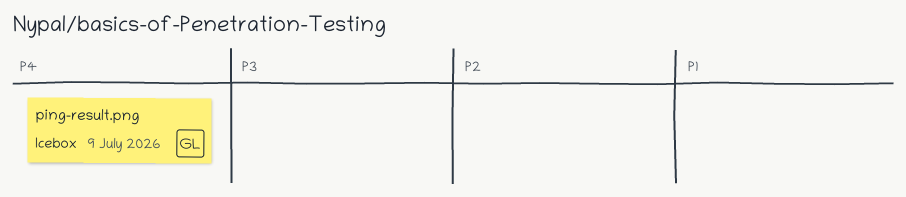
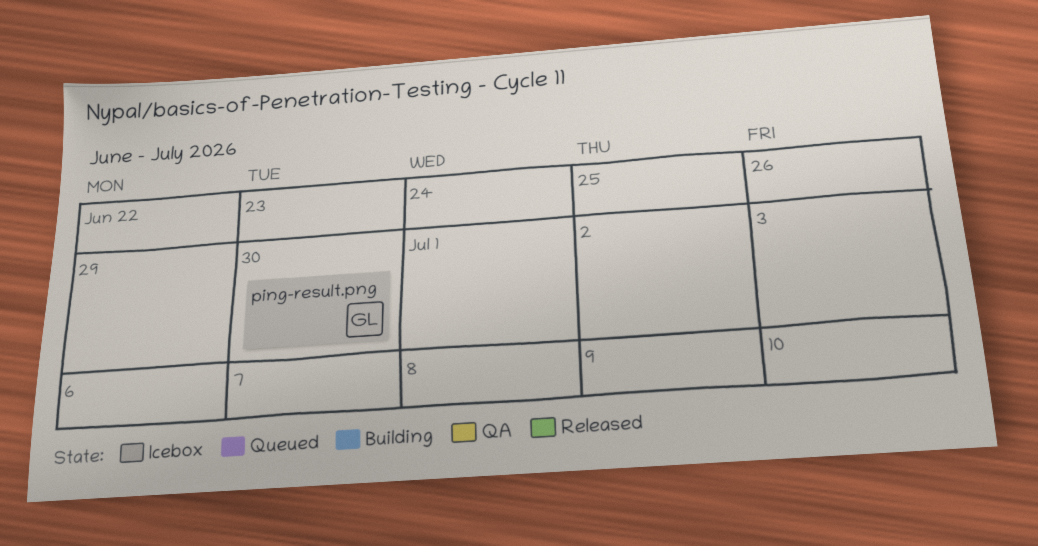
ping-result.png, due: Jul 9 -> Jun 30

